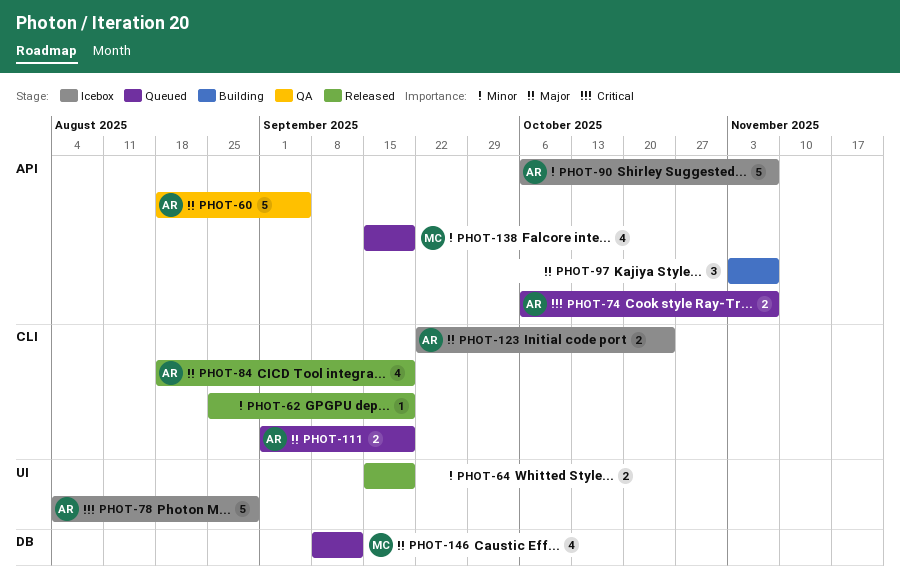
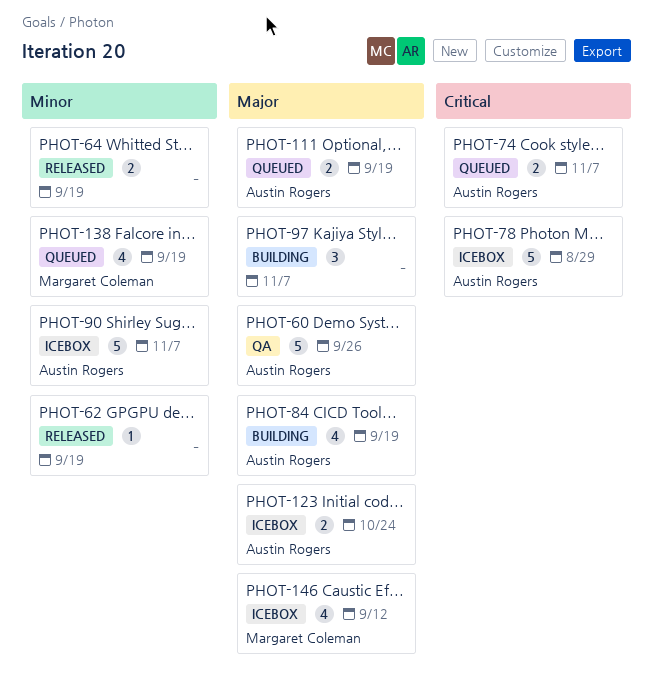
PHOT-60, due: Sep 5 -> Sep 26
PHOT-84, status: Released -> Building
PHOT-146, status: Queued -> Icebox

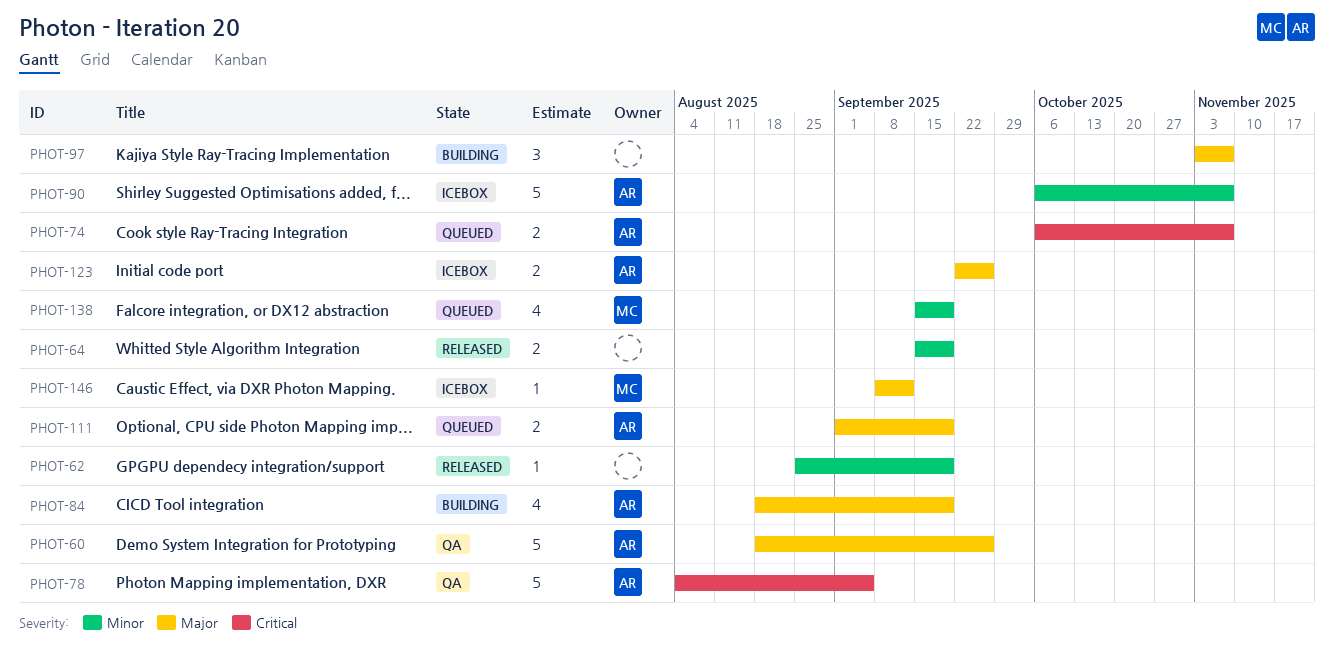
PHOT-78, status: Icebox -> QA
PHOT-78, due: Aug 29 -> Sep 5
PHOT-123, due: Oct 24 -> Sep 26
PHOT-146, estimate: 4 -> 1

